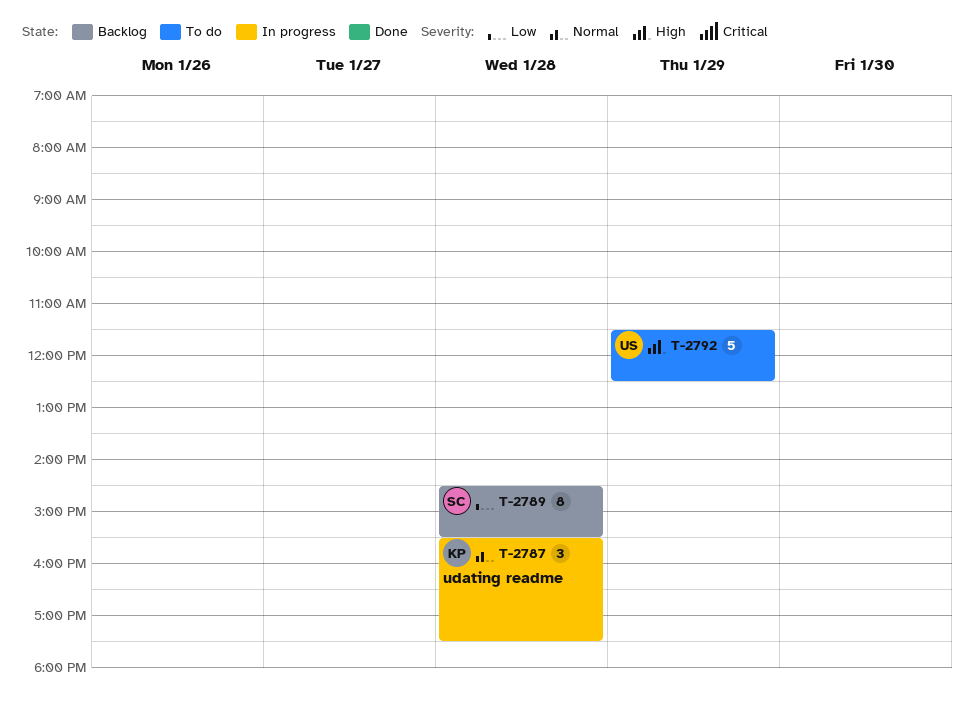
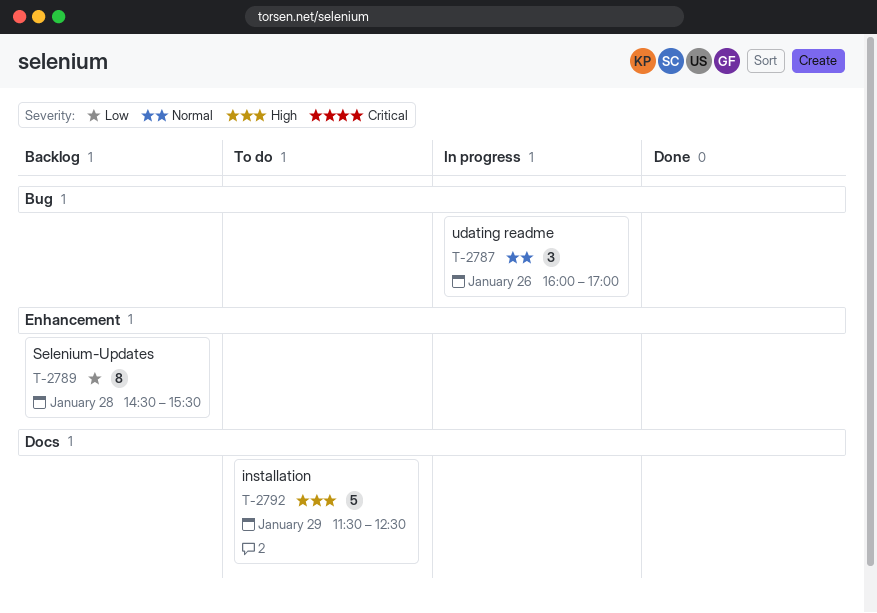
T-2787, day: Jan 28 -> Jan 26
T-2787, begins: 15:30 -> 16:00
T-2787, ends: 17:30 -> 17:00

